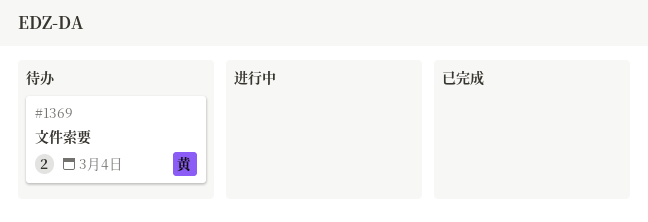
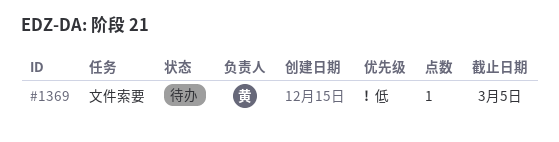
#1369, estimate: 2 -> 1
#1369, due: Mar 4 -> Mar 5

